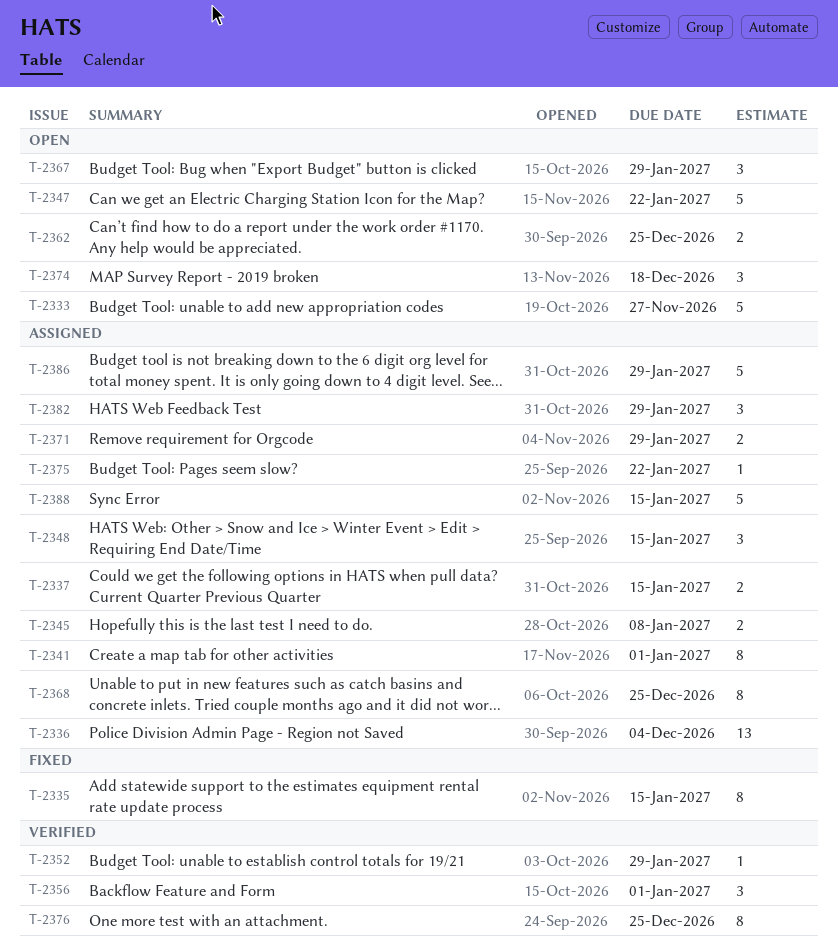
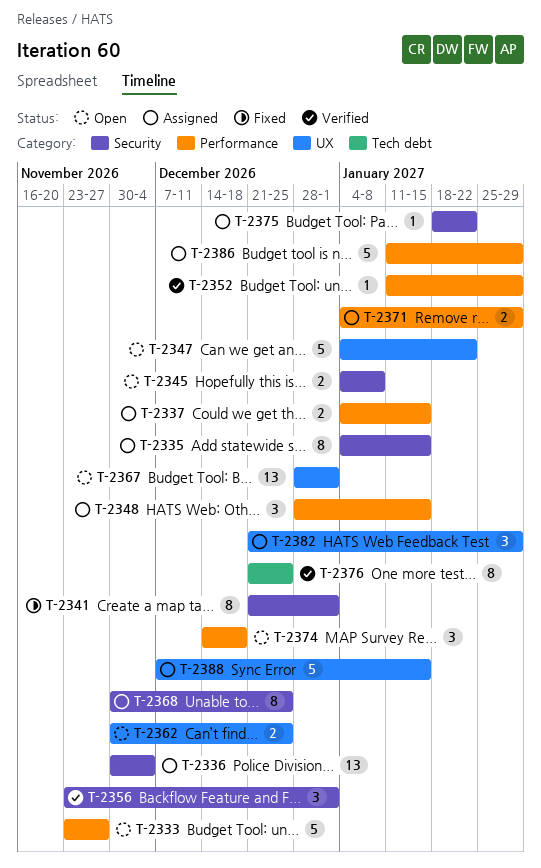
T-2335, status: Fixed -> Assigned
T-2341, status: Assigned -> Fixed
T-2345, status: Assigned -> Open
T-2367, estimate: 3 -> 13
T-2367, due: Jan 29 -> Jan 1

